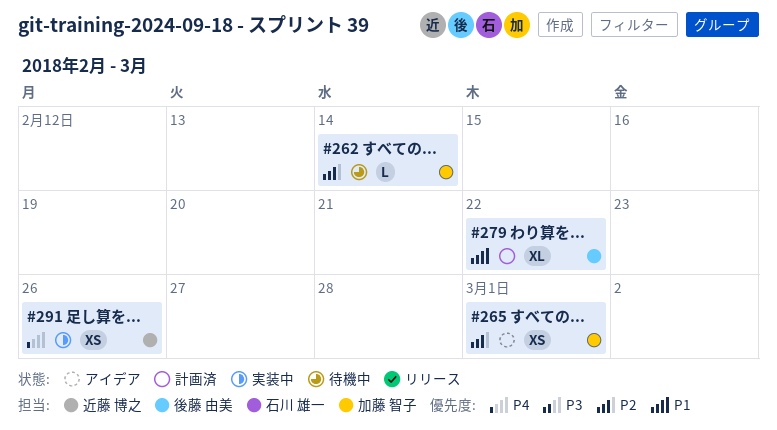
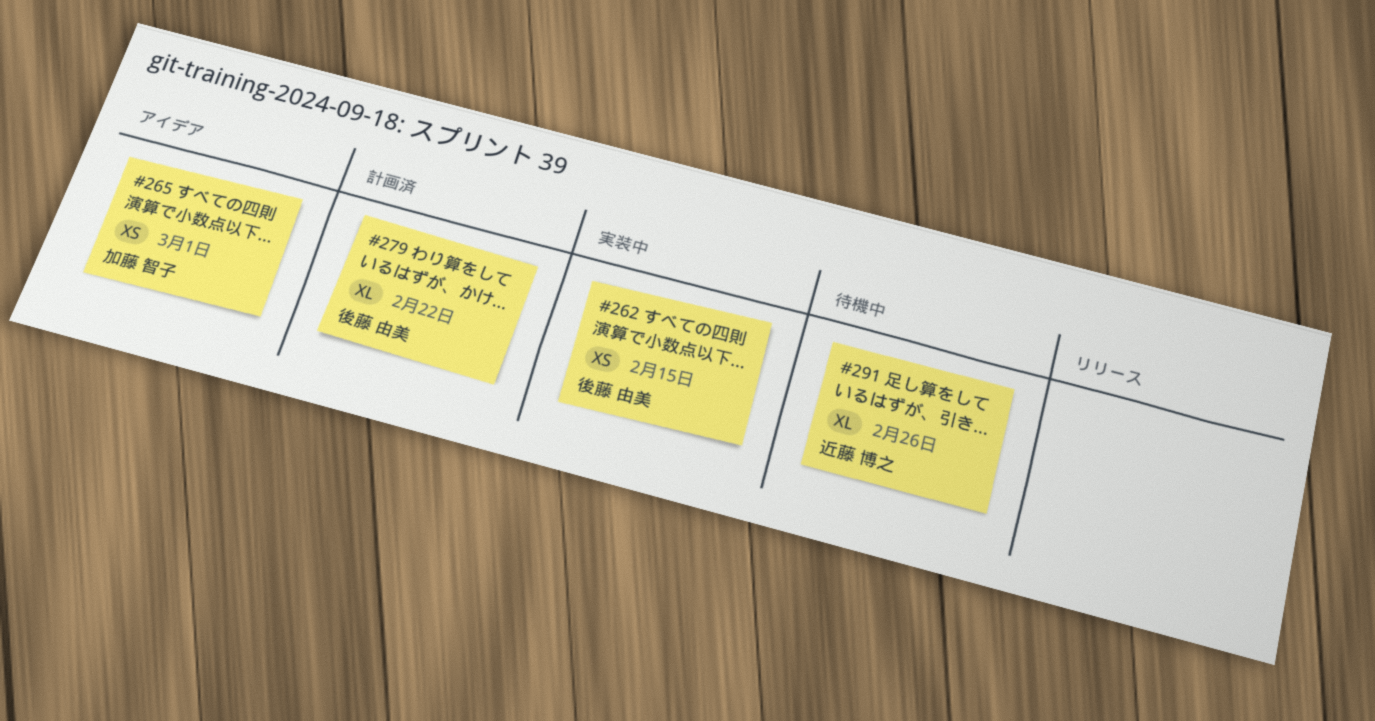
#262, status: 待機中 -> 実装中
#262, owner: 加藤 智子 -> 後藤 由美
#262, estimate: L -> XS
#262, due: Feb 14 -> Feb 15
#291, status: 実装中 -> 待機中
#291, estimate: XS -> XL

